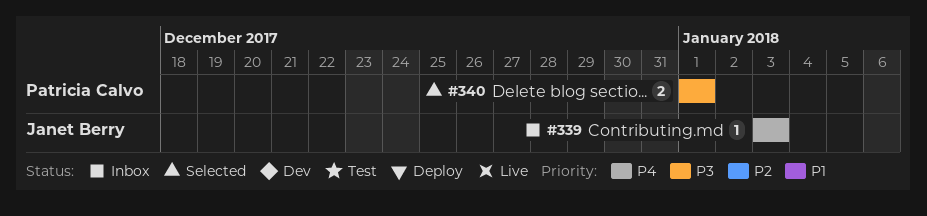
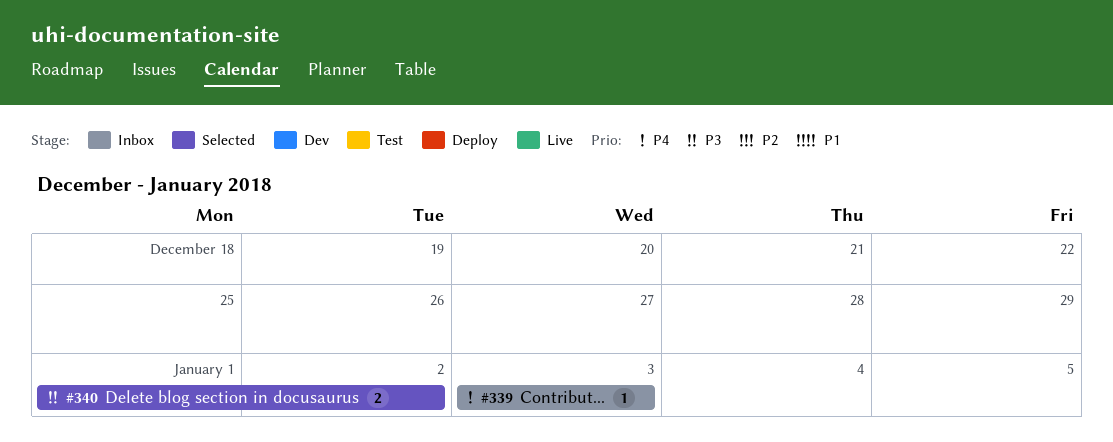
#340, due: Jan 1 -> Jan 2

